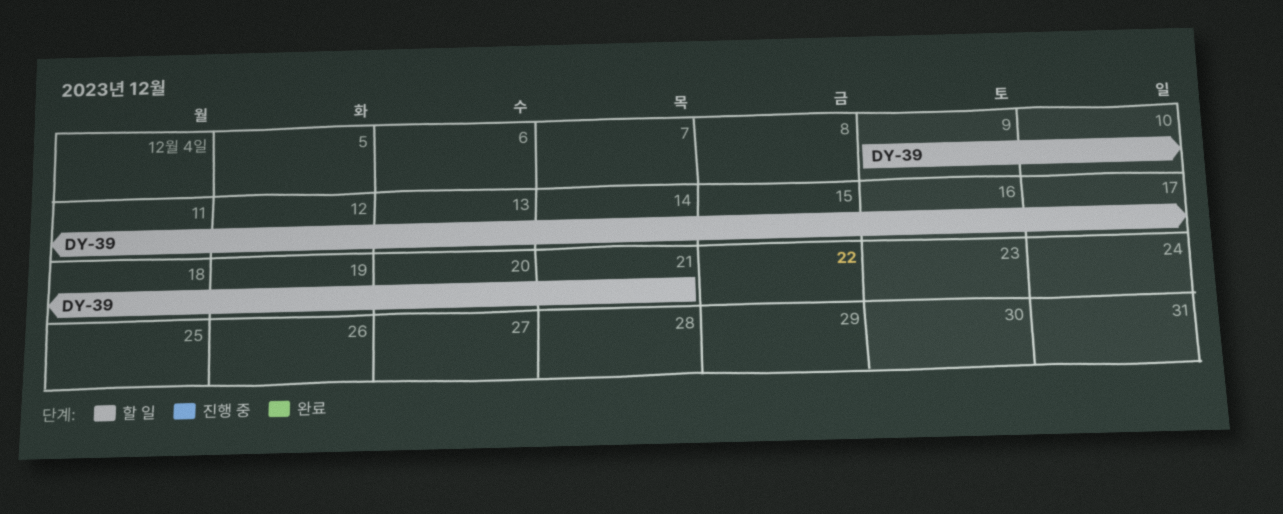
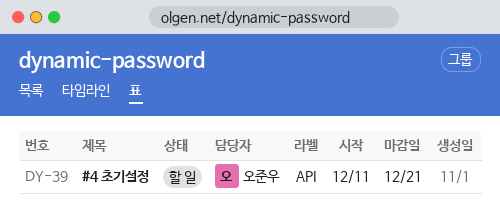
DY-39, start: Dec 9 -> Dec 11

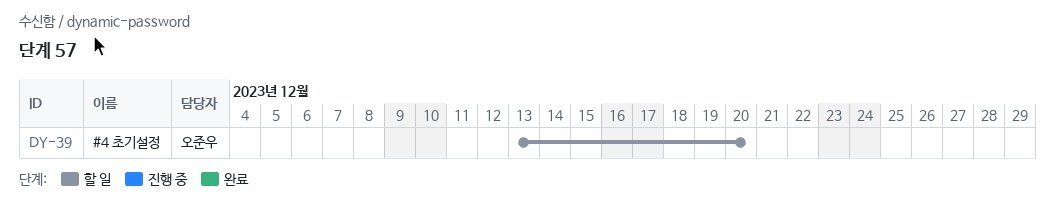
DY-39, start: Dec 11 -> Dec 13
DY-39, due: Dec 21 -> Dec 20

